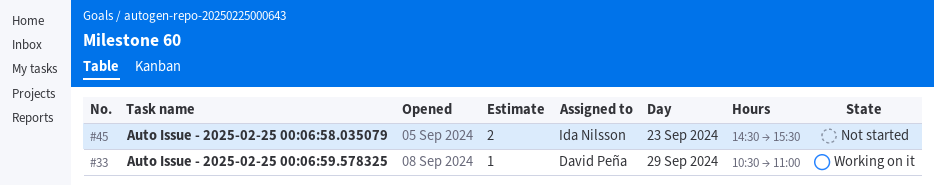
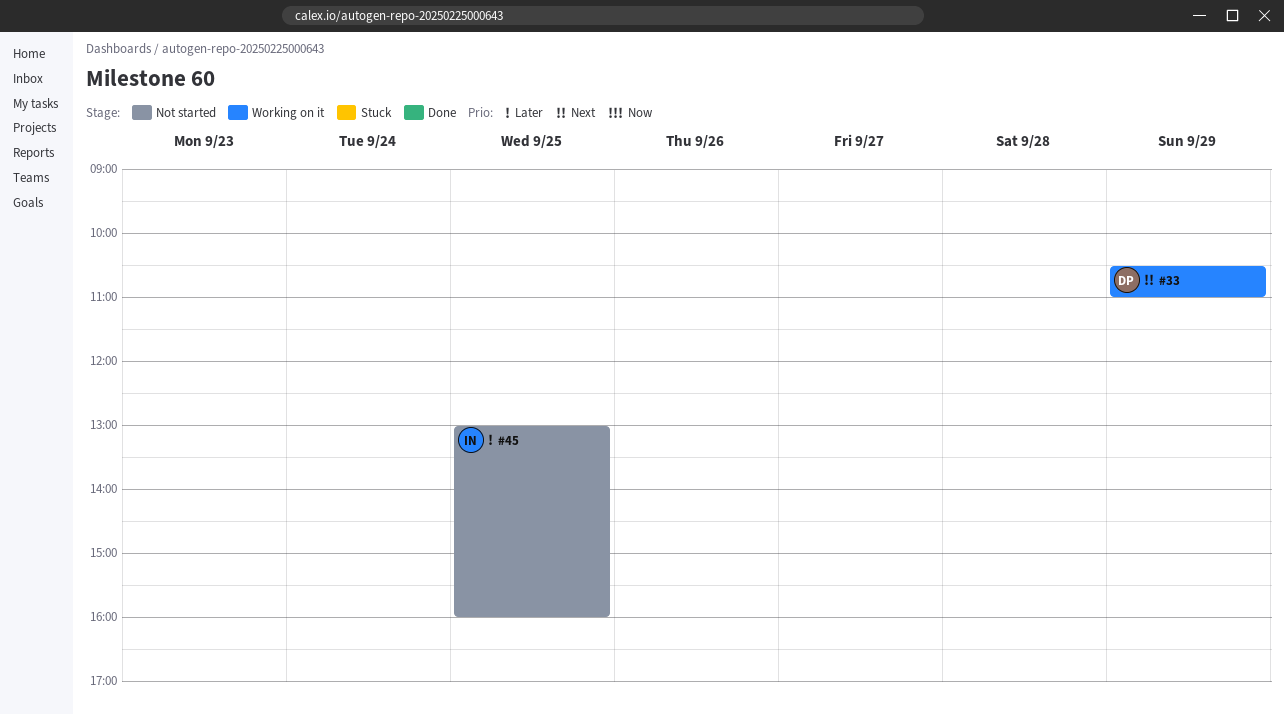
#45, day: Sep 23 -> Sep 25
#45, begins: 14:30 -> 13:00
#45, ends: 15:30 -> 16:00

